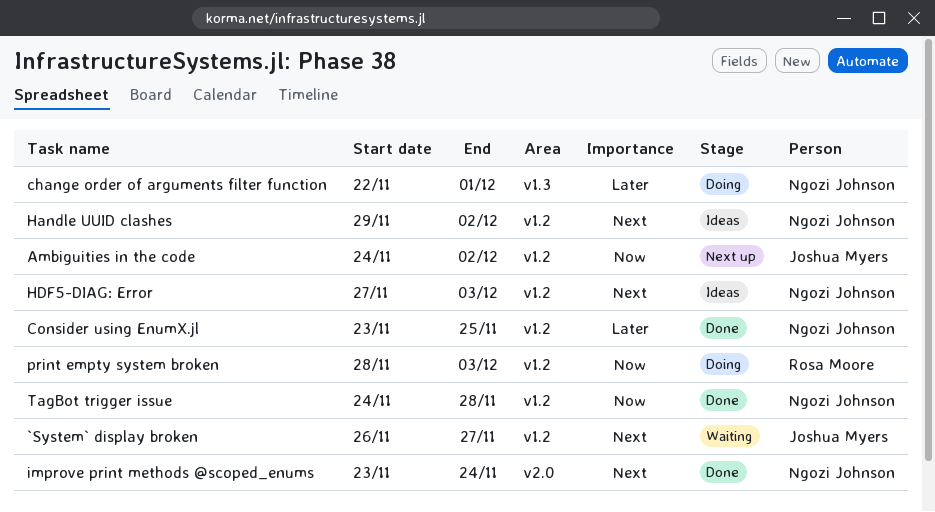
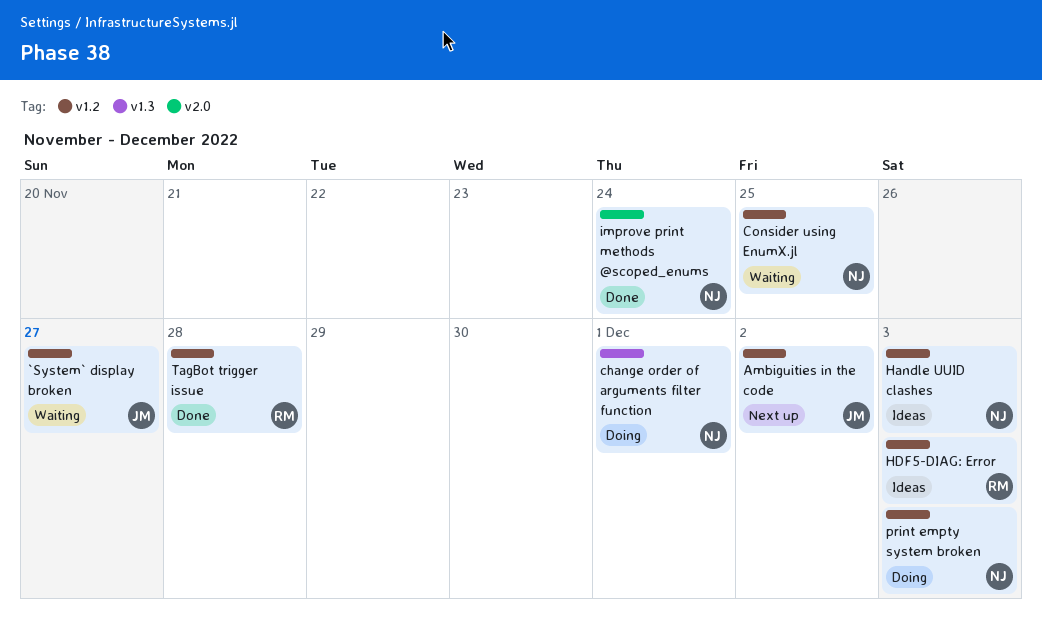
Consider using EnumX.jl, status: Done -> Waiting
Handle UUID clashes, due: Dec 2 -> Dec 3
HDF5-DIAG: Error, owner: Ngozi Johnson -> Rosa Moore
print empty system broken, owner: Rosa Moore -> Ngozi Johnson
TagBot trigger issue, owner: Ngozi Johnson -> Rosa Moore

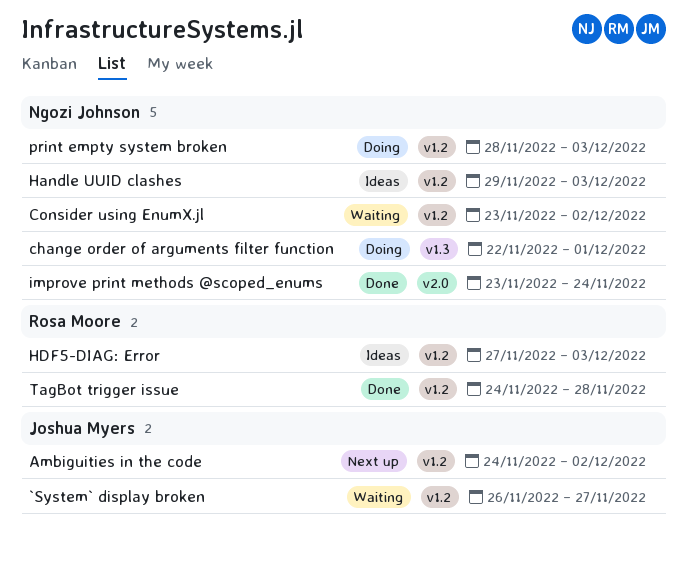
Consider using EnumX.jl, due: Nov 25 -> Dec 2

